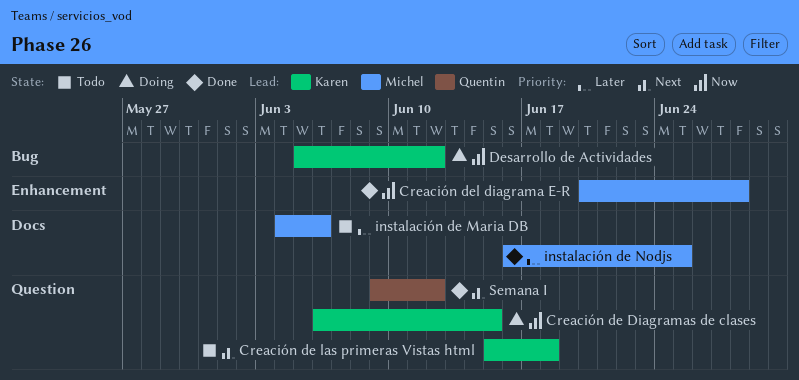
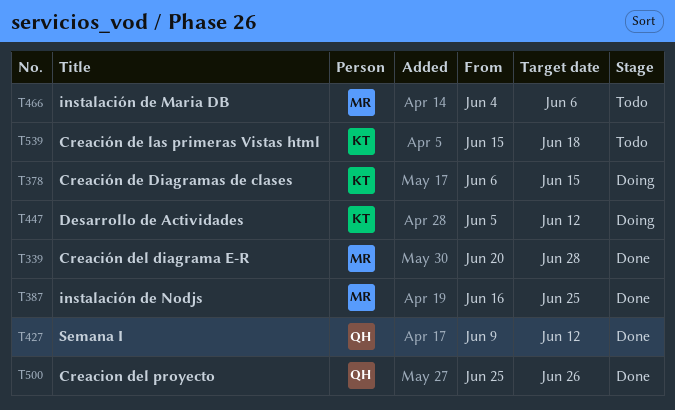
Creacion del proyecto: none -> present

